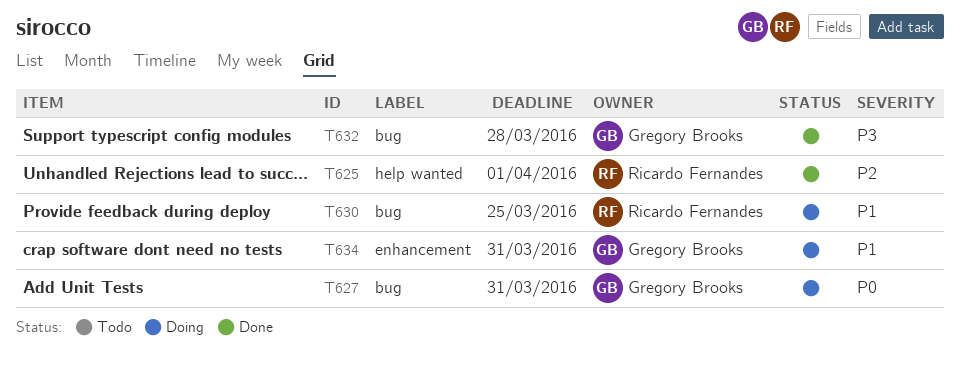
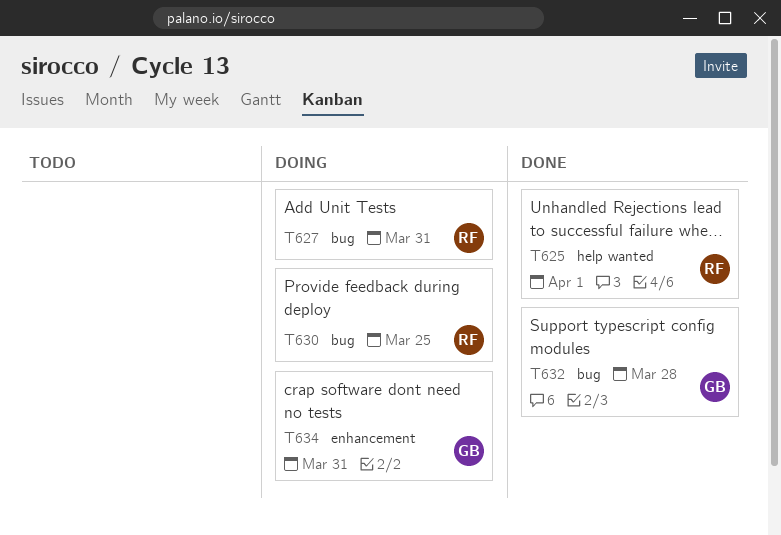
T627, owner: Gregory Brooks -> Ricardo Fernandes

